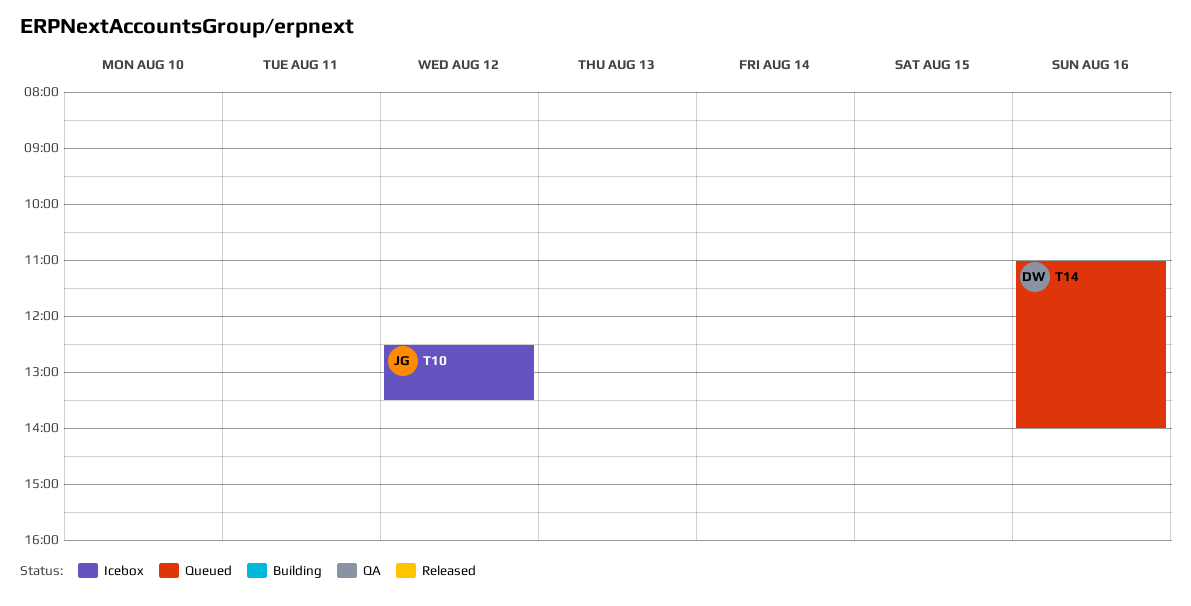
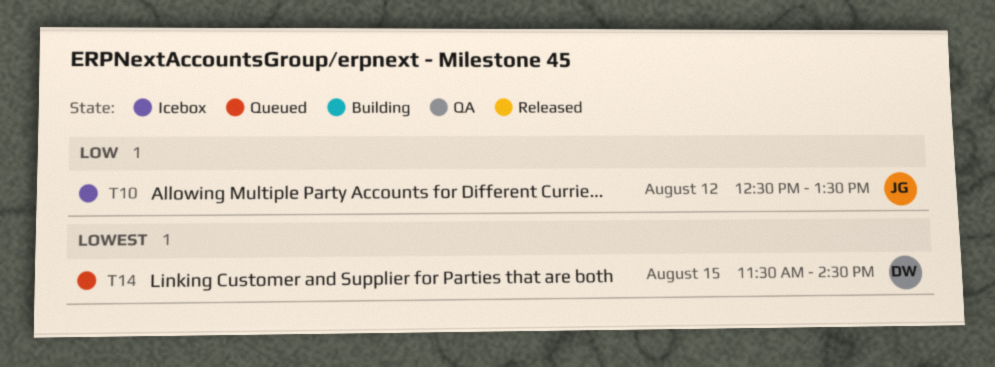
T14, day: Aug 16 -> Aug 15
T14, begins: 11:00 -> 11:30
T14, ends: 14:00 -> 14:30

